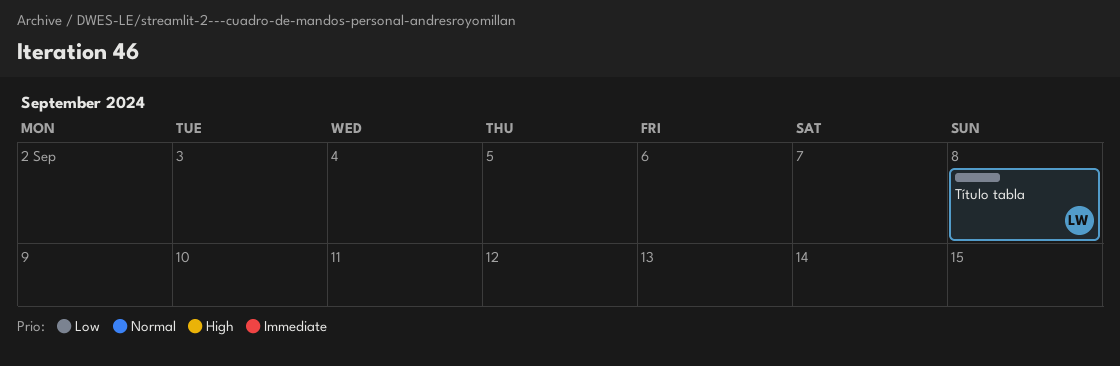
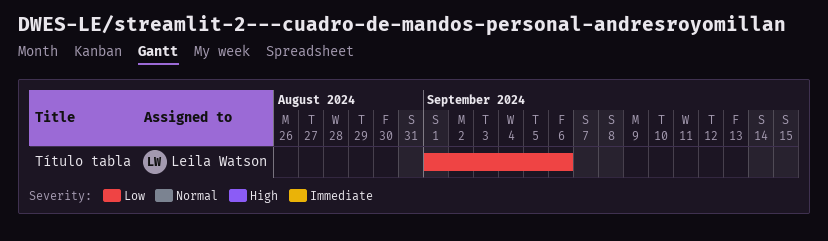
Título tabla, due: Sep 8 -> Sep 6

